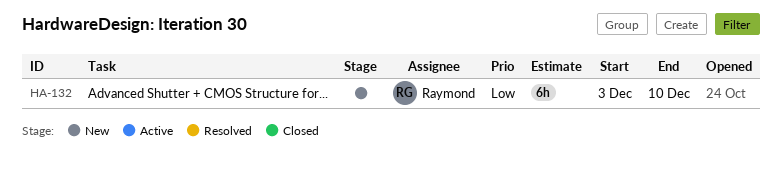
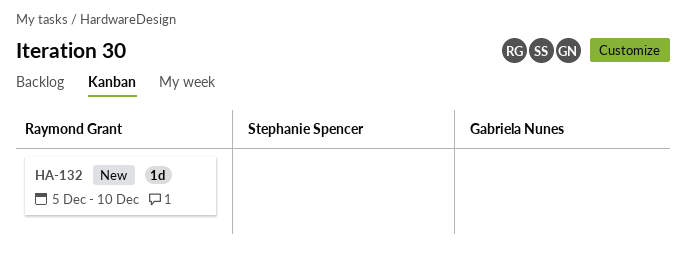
HA-132, estimate: 6h -> 1d
HA-132, start: Dec 3 -> Dec 5

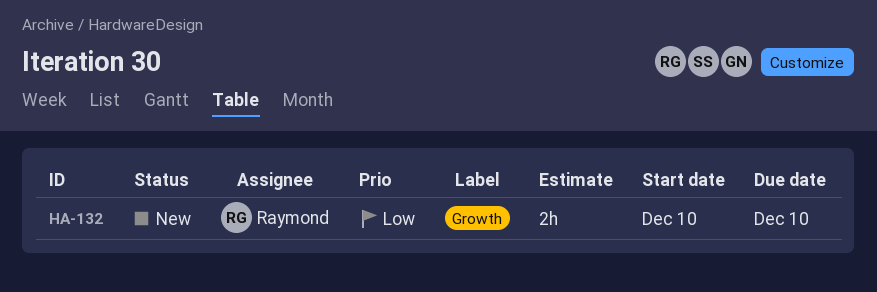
HA-132, estimate: 1d -> 2h
HA-132, start: Dec 5 -> Dec 10

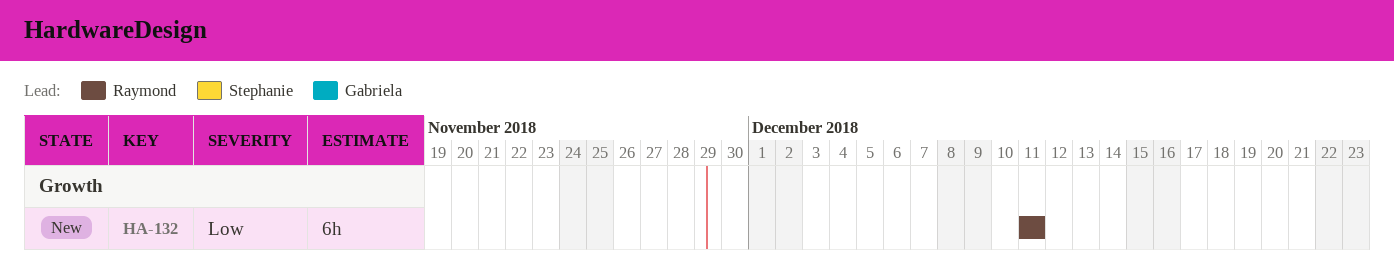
HA-132, estimate: 2h -> 6h
HA-132, start: Dec 10 -> Dec 11
HA-132, due: Dec 10 -> Dec 11

